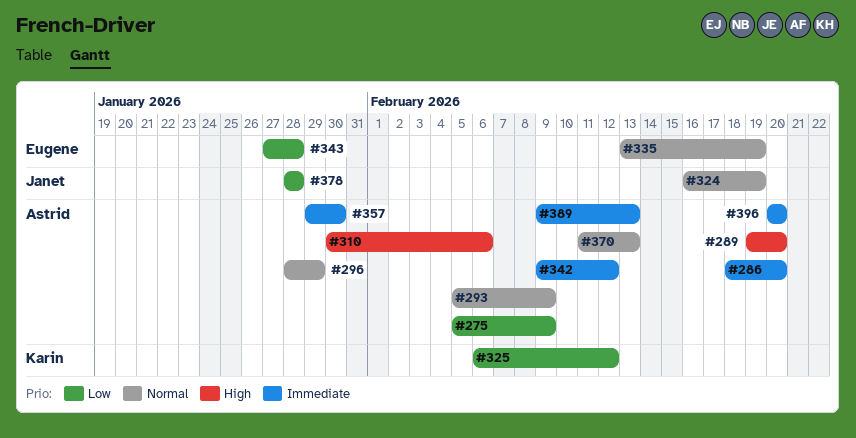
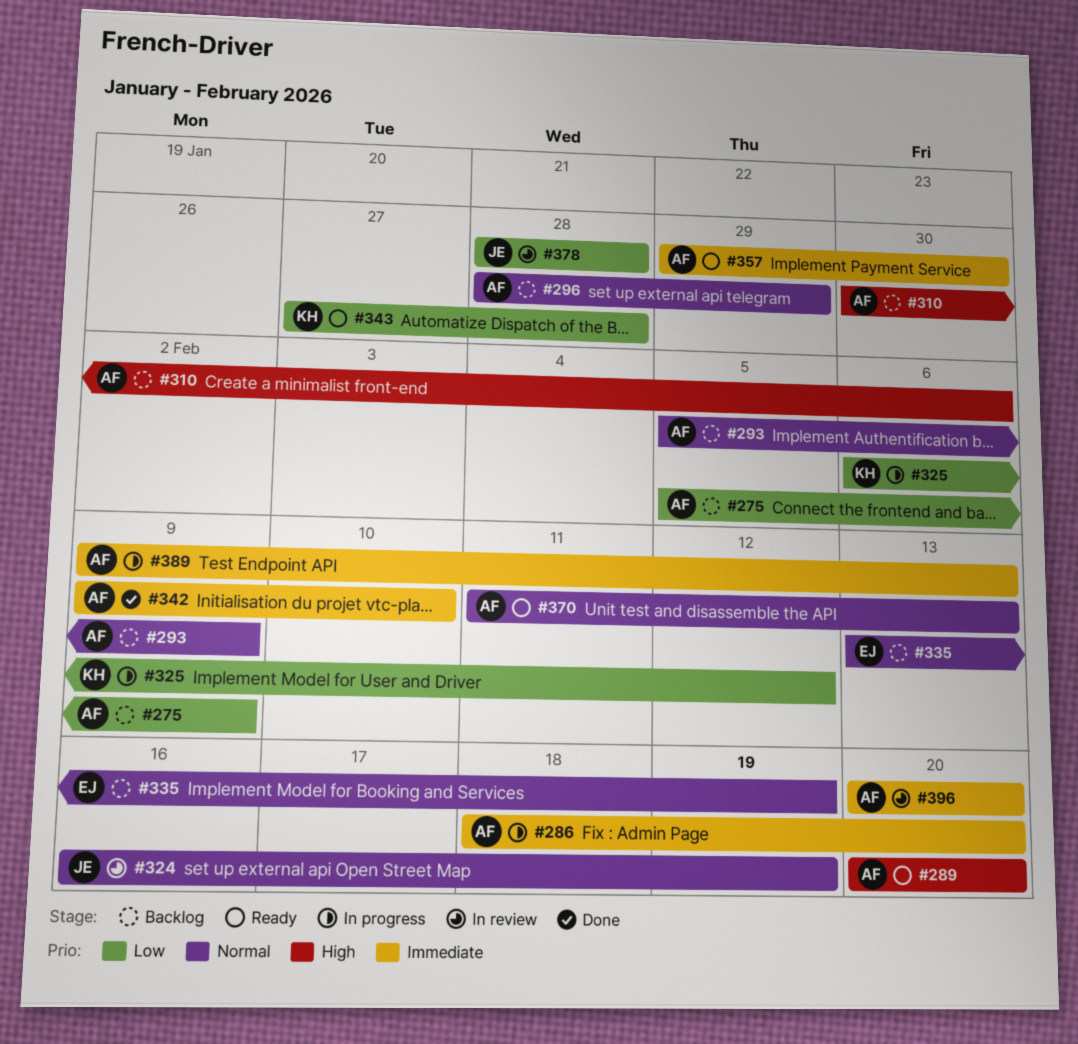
#289, start: Feb 19 -> Feb 20
#342, due: Feb 12 -> Feb 10
#343, owner: Eugene -> Karin

